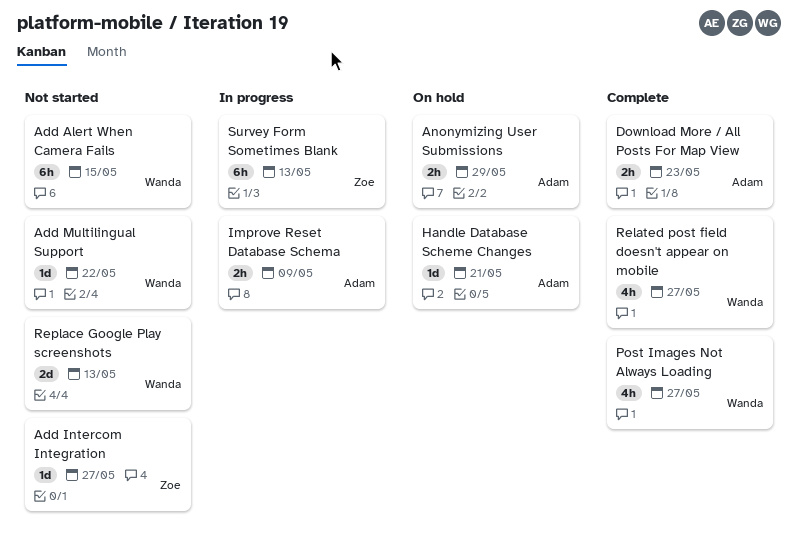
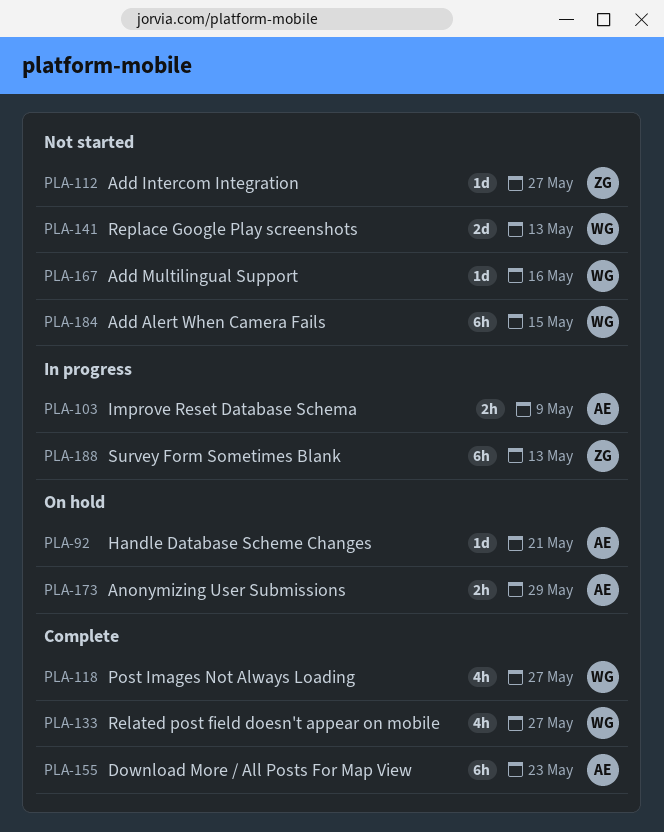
Add Multilingual Support, due: May 22 -> May 16
Download More / All Posts For Map View, estimate: 2h -> 6h

